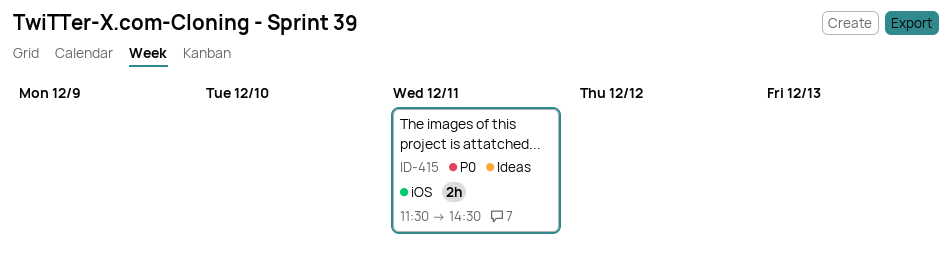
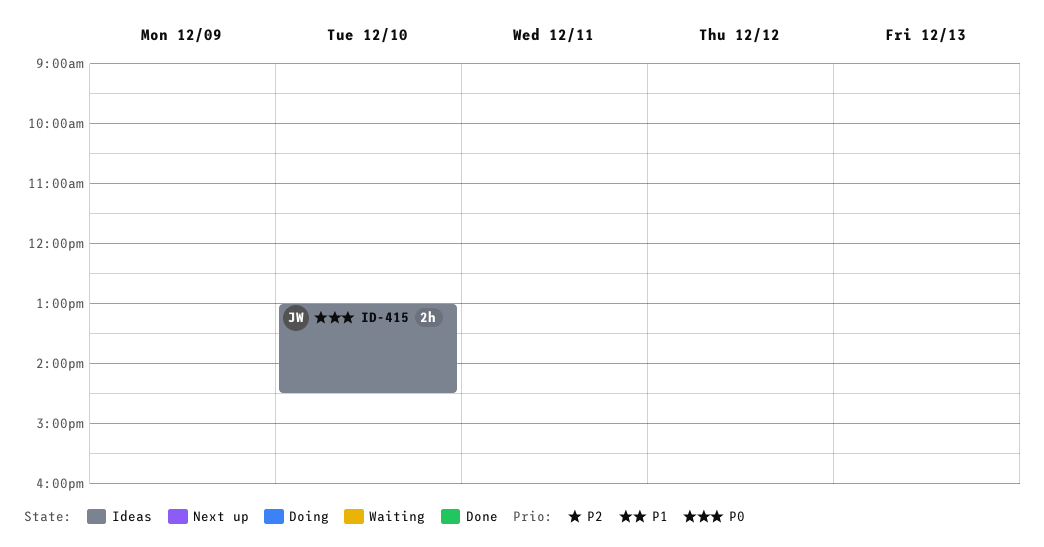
ID-415, day: Dec 11 -> Dec 10
ID-415, begins: 11:30 -> 13:00

